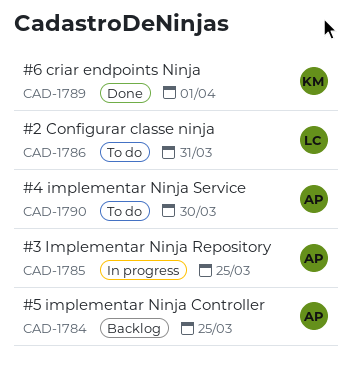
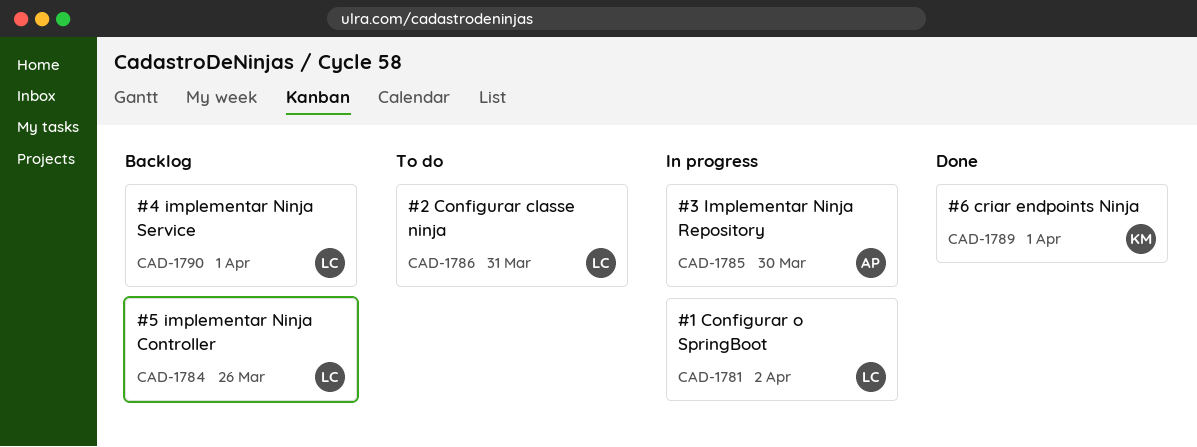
CAD-1781: none -> present
CAD-1784, owner: AP -> LC
CAD-1784, due: Mar 25 -> Mar 26
CAD-1785, due: Mar 25 -> Mar 30
CAD-1790, status: To do -> Backlog
CAD-1790, owner: AP -> LC
CAD-1790, due: Mar 30 -> Apr 1

